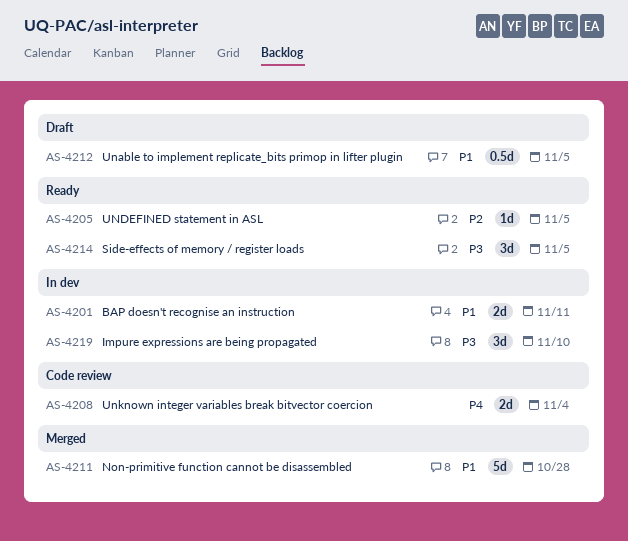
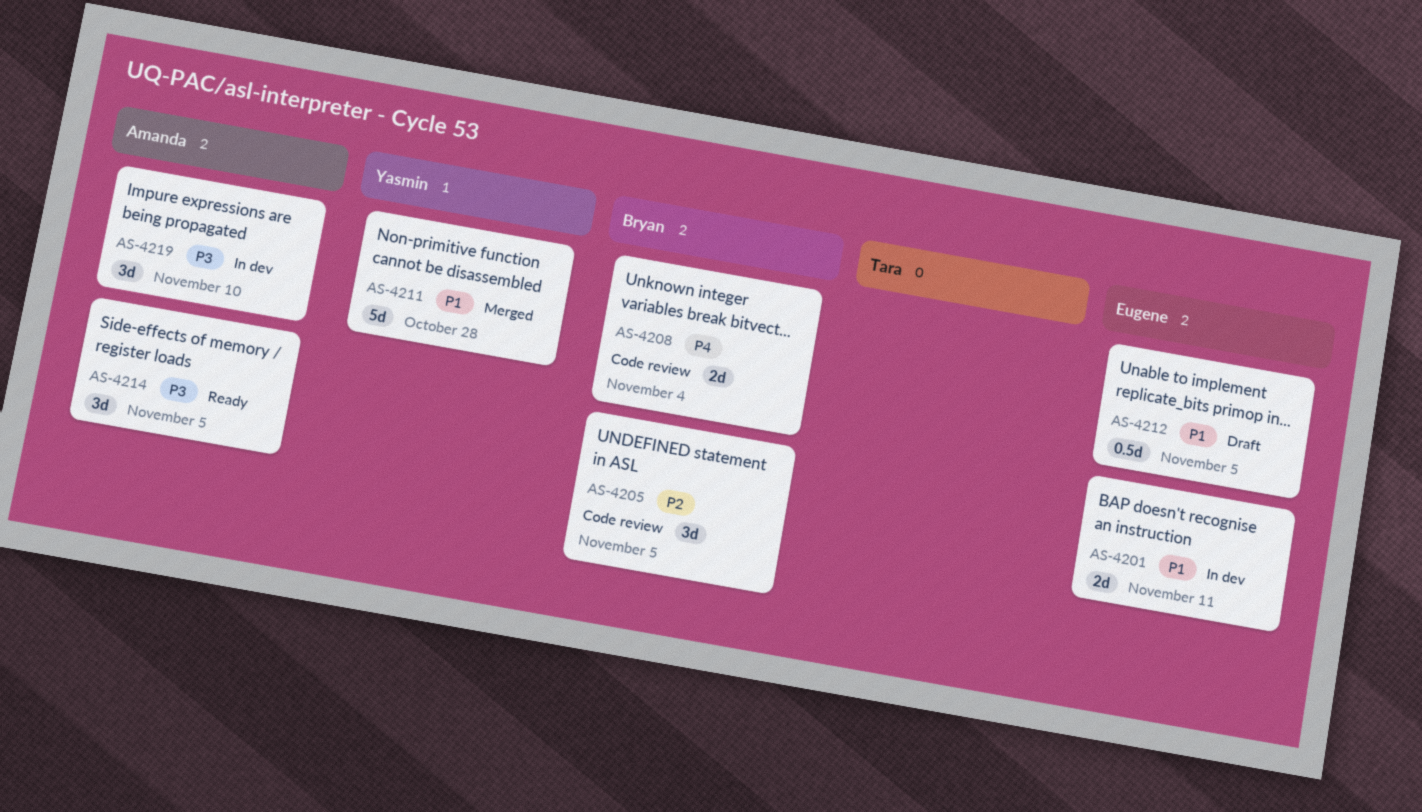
AS-4205, status: Ready -> Code review
AS-4205, estimate: 1d -> 3d

